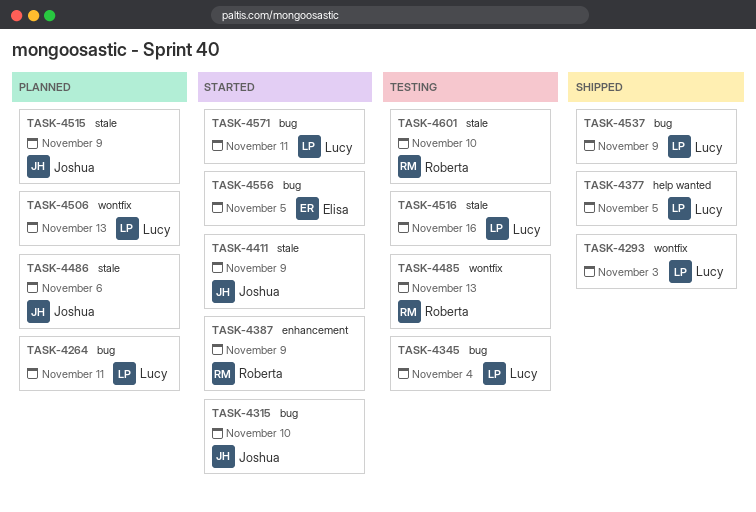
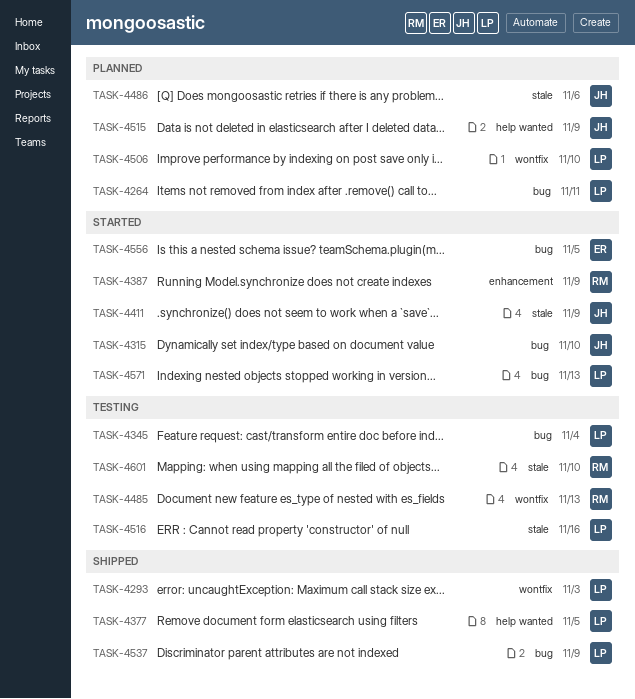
TASK-4506, due: Nov 13 -> Nov 10
TASK-4515, label: stale -> help wanted
TASK-4571, due: Nov 11 -> Nov 13

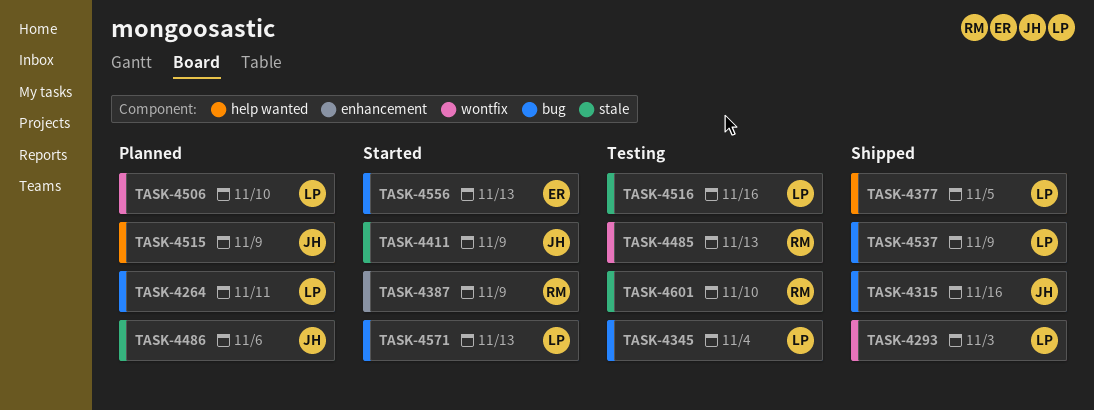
TASK-4315, status: Started -> Shipped
TASK-4315, due: Nov 10 -> Nov 16
TASK-4556, due: Nov 5 -> Nov 13

